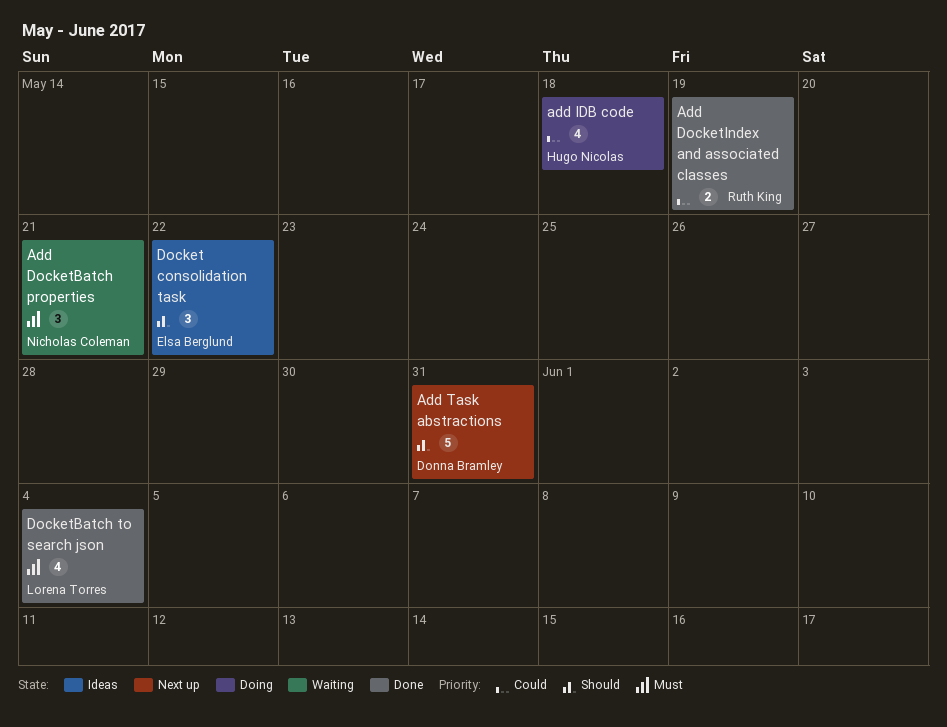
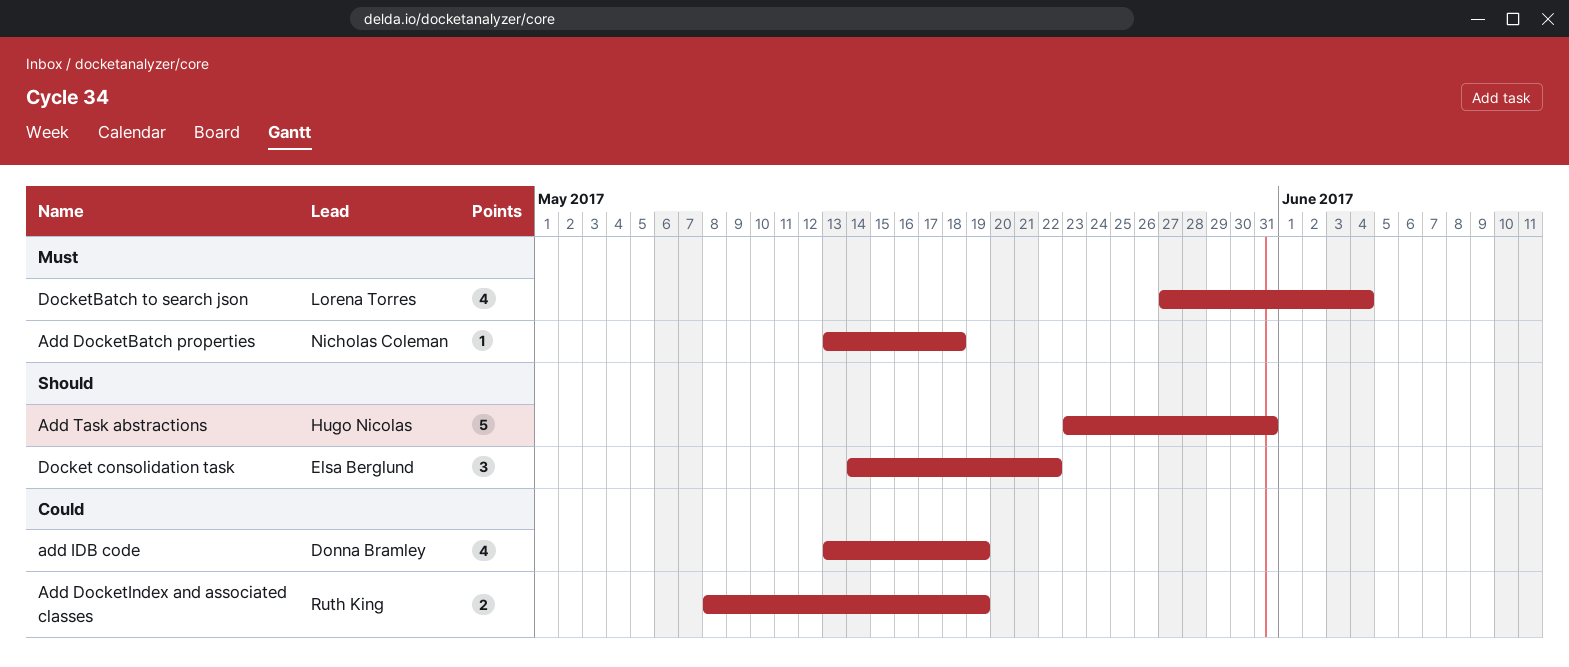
Add DocketBatch properties, estimate: 3 -> 1
Add DocketBatch properties, due: May 21 -> May 18
add IDB code, owner: Hugo Nicolas -> Donna Bramley
add IDB code, due: May 18 -> May 19
Add Task abstractions, owner: Donna Bramley -> Hugo Nicolas

